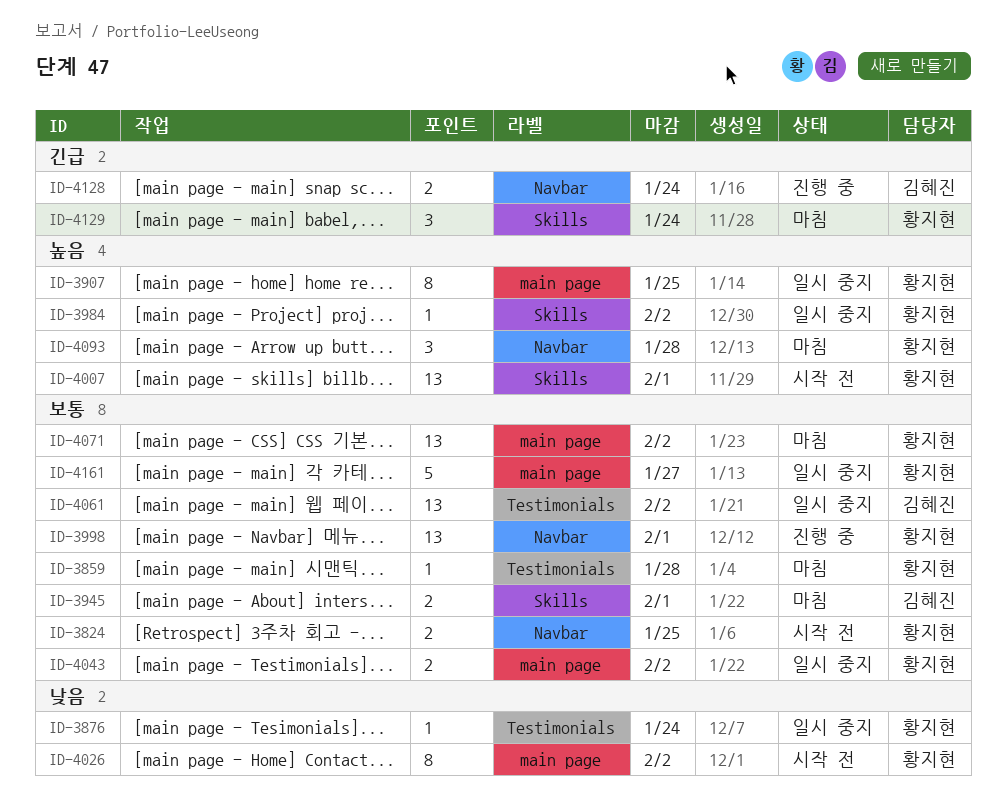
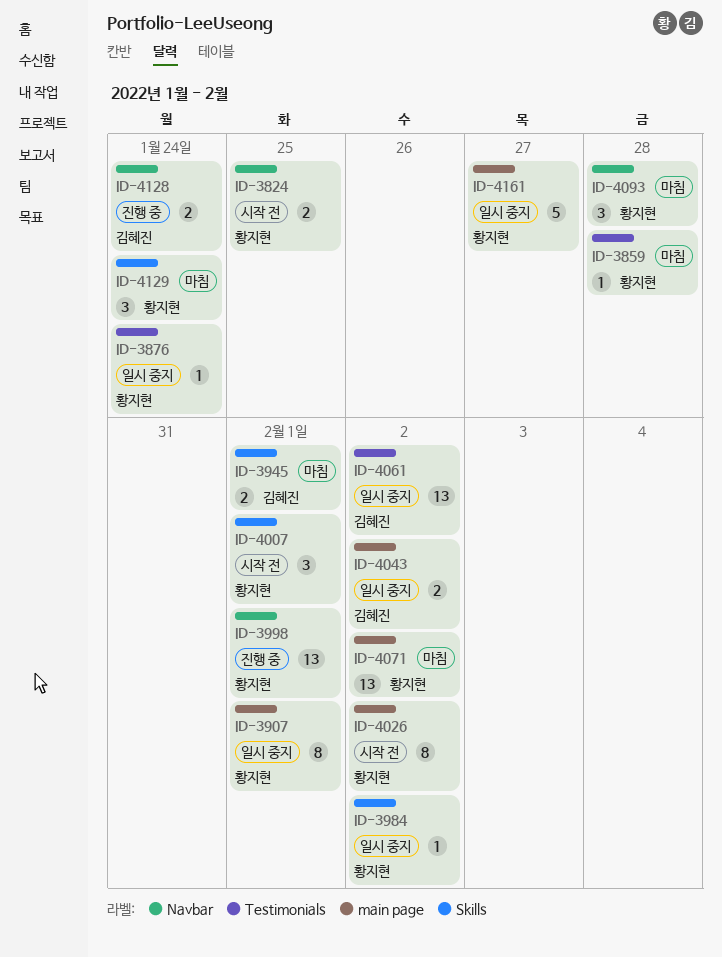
ID-3907, due: Jan 25 -> Feb 1
ID-4007, estimate: 13 -> 3
ID-4043, owner: 황지현 -> 김혜진

